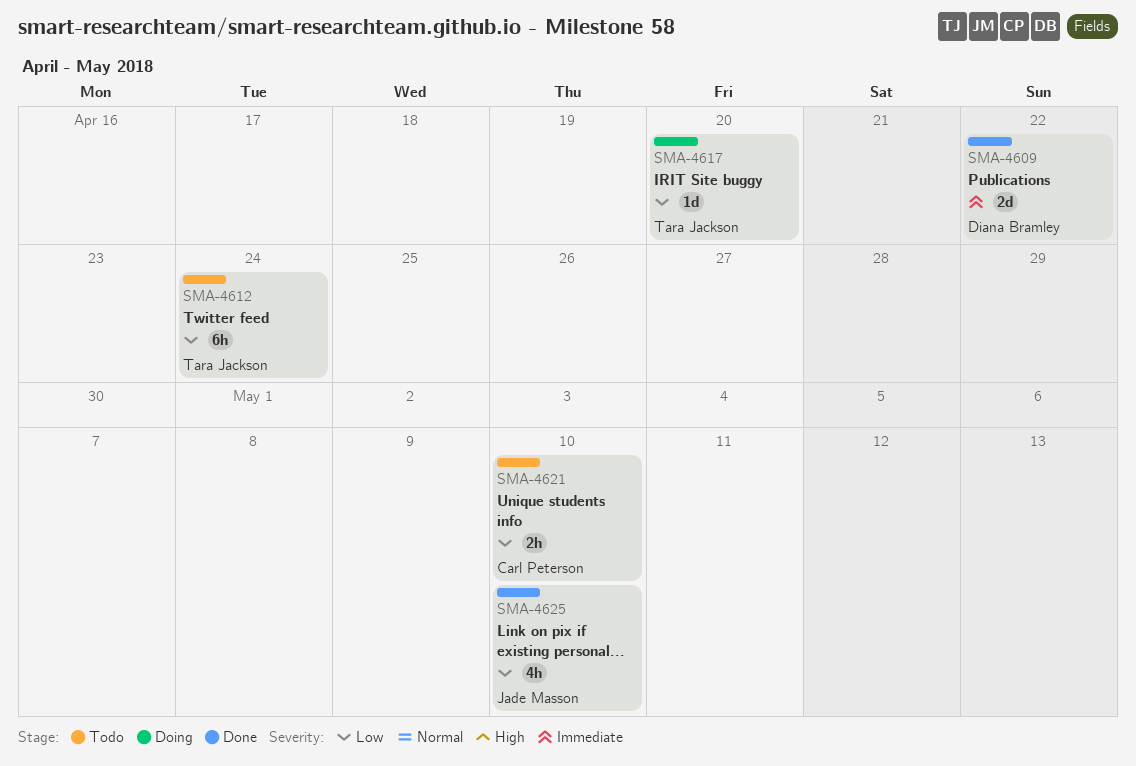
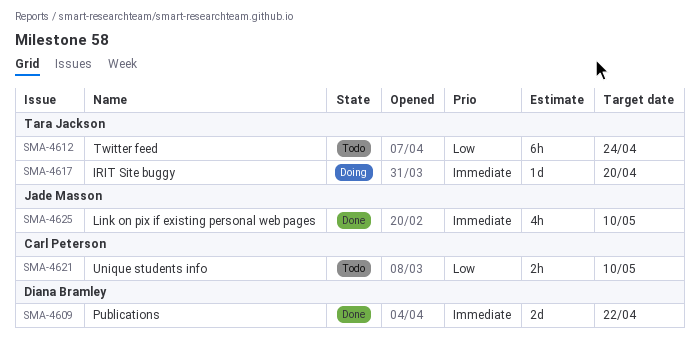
SMA-4617, priority: Low -> Immediate
SMA-4625, priority: Low -> Immediate

